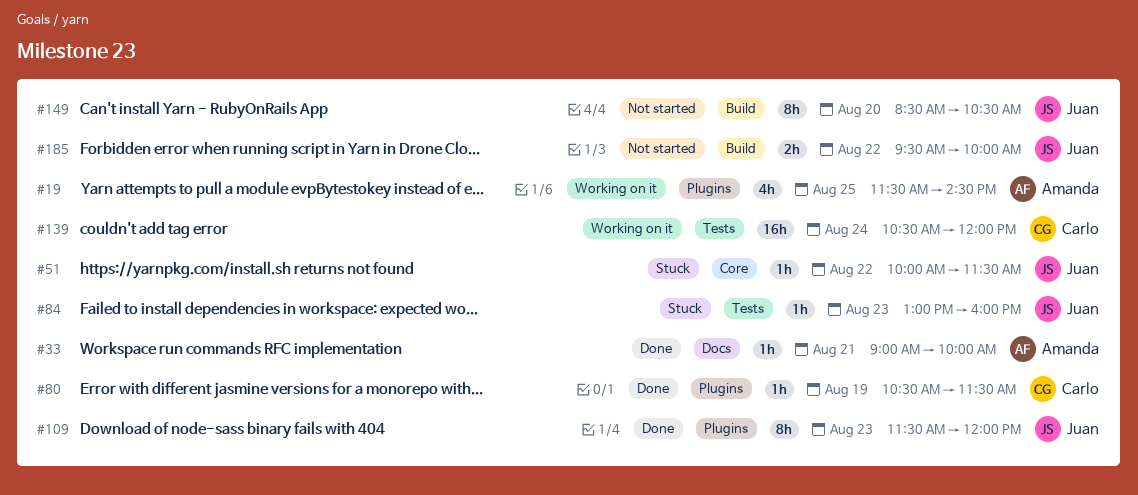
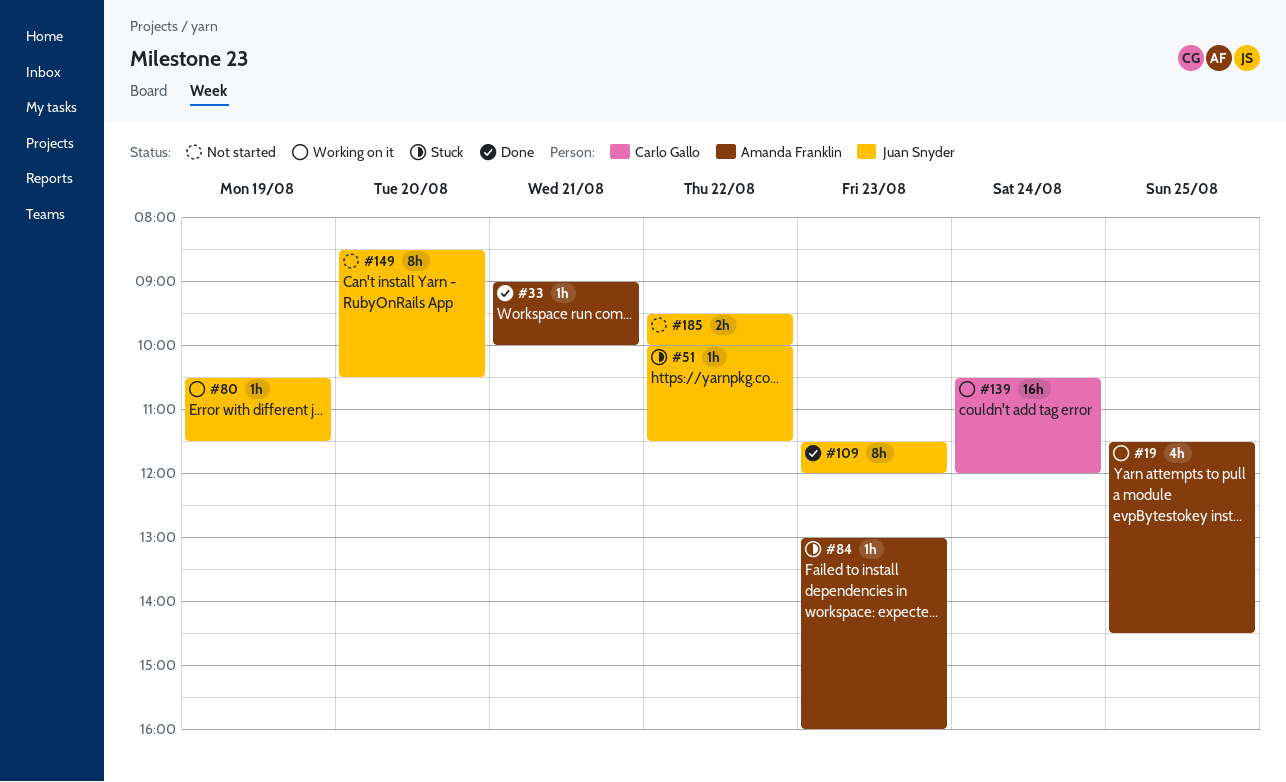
#80, status: Done -> Working on it
#80, owner: Carlo Gallo -> Juan Snyder
#84, owner: Juan Snyder -> Amanda Franklin

